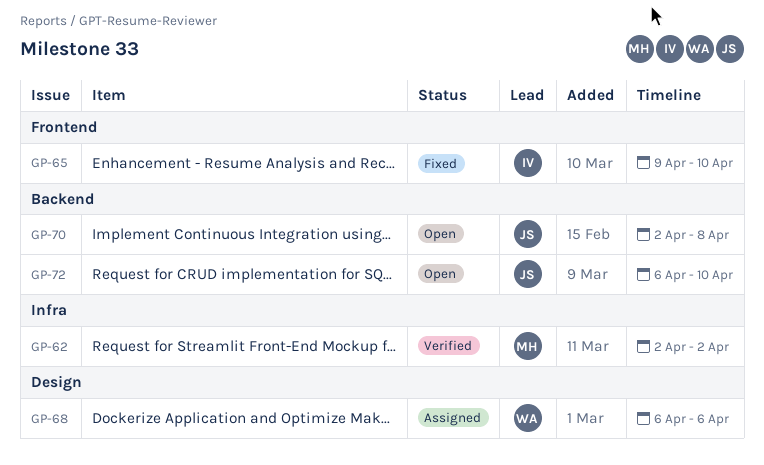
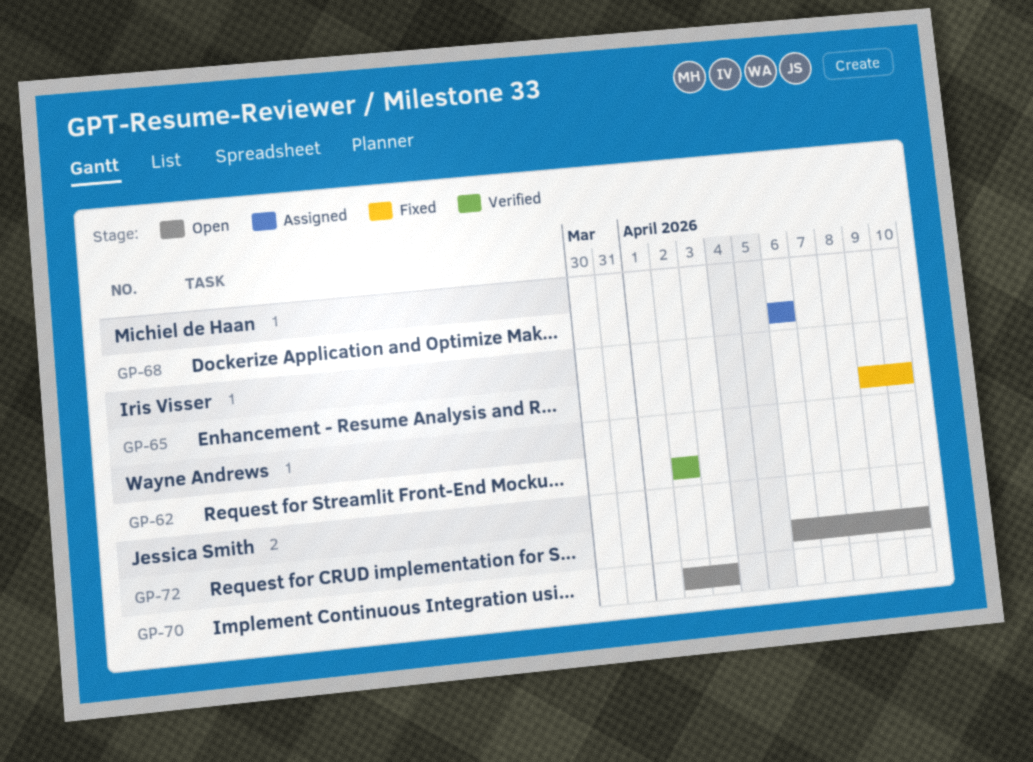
GP-62, owner: Michiel de Haan -> Wayne Andrews
GP-68, owner: Wayne Andrews -> Michiel de Haan
GP-70, due: Apr 8 -> Apr 3

